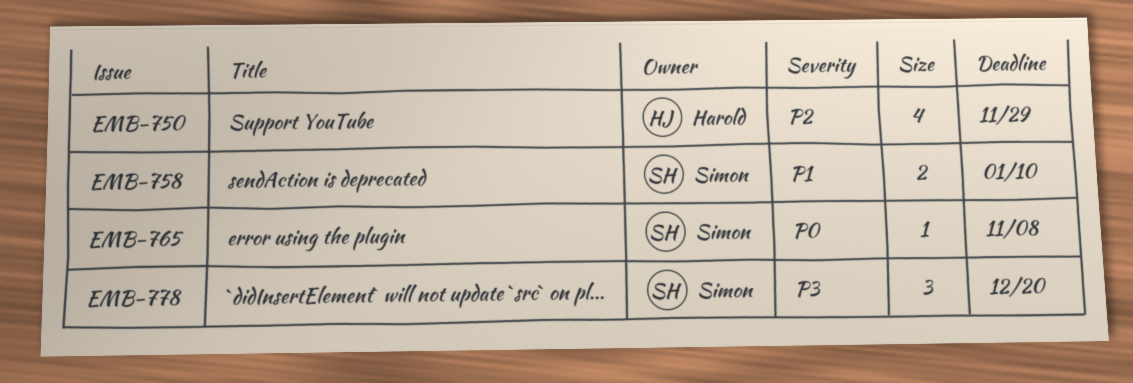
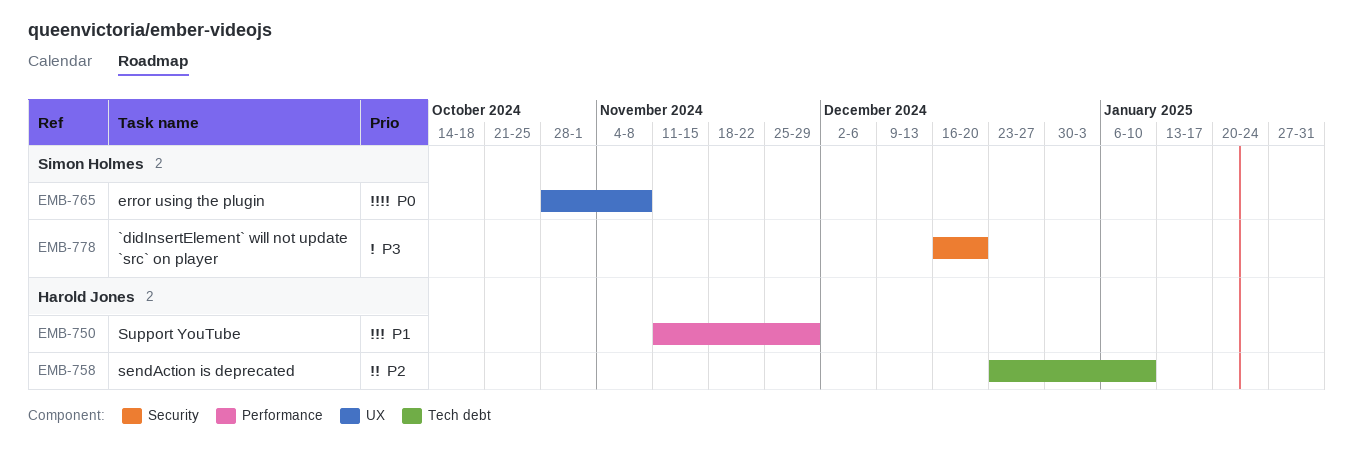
EMB-750, priority: P2 -> P1
EMB-758, owner: Simon Holmes -> Harold Jones
EMB-758, priority: P1 -> P2

